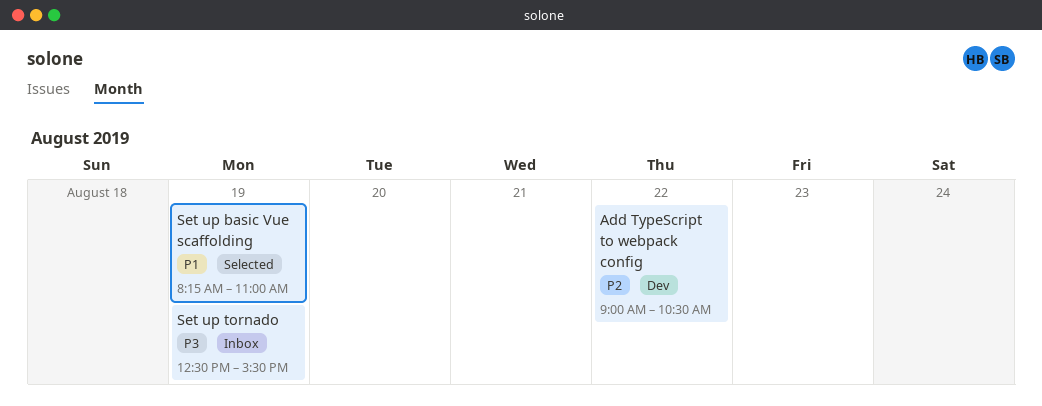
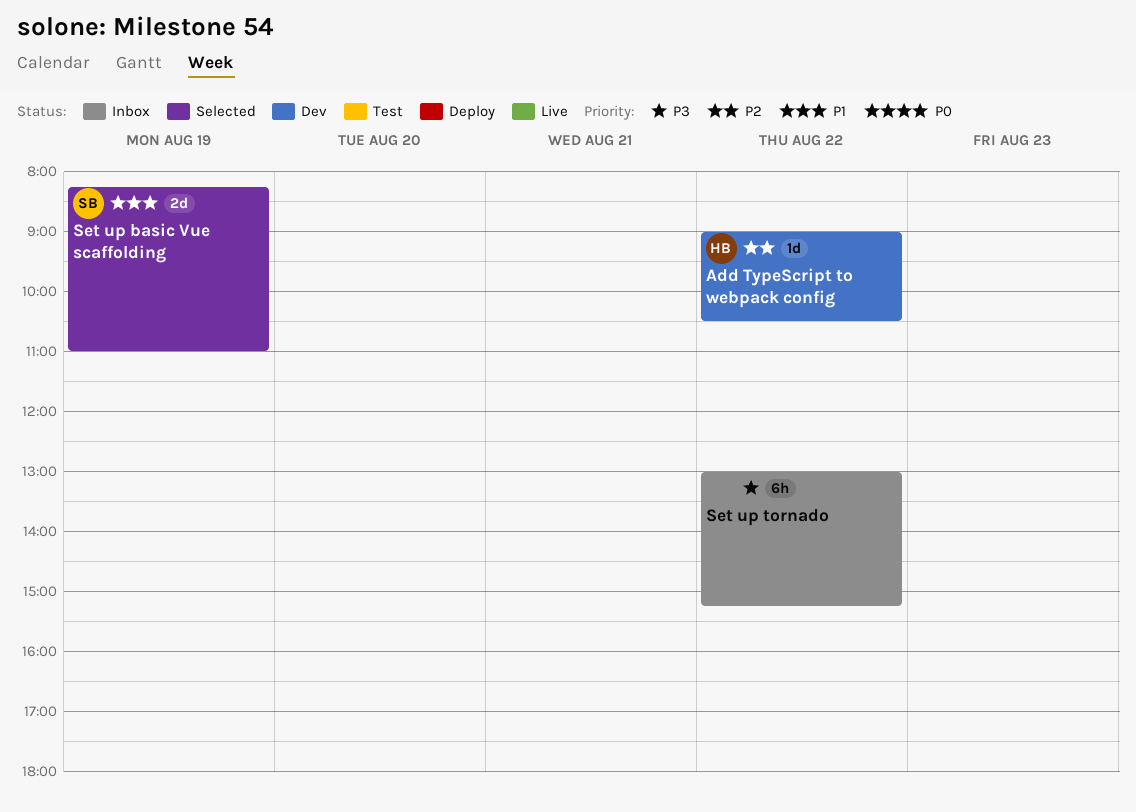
Set up tornado, day: Aug 19 -> Aug 22
Set up tornado, begins: 12:30 -> 13:00
Set up tornado, ends: 15:30 -> 15:15

